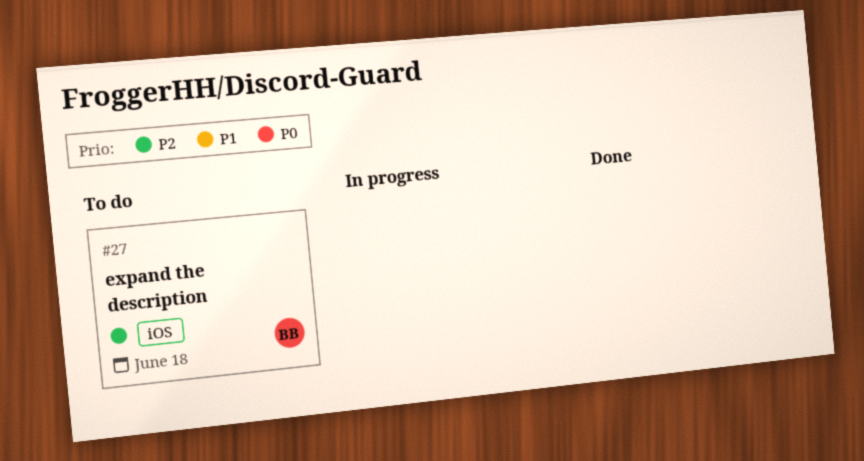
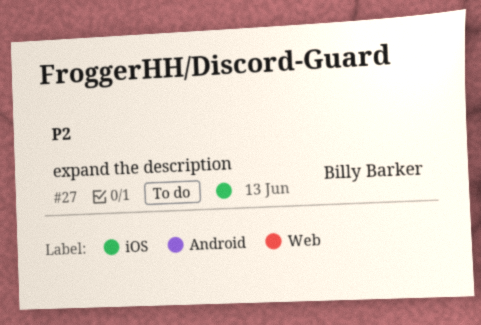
#27, due: Jun 18 -> Jun 13

